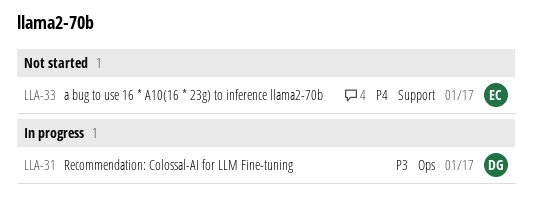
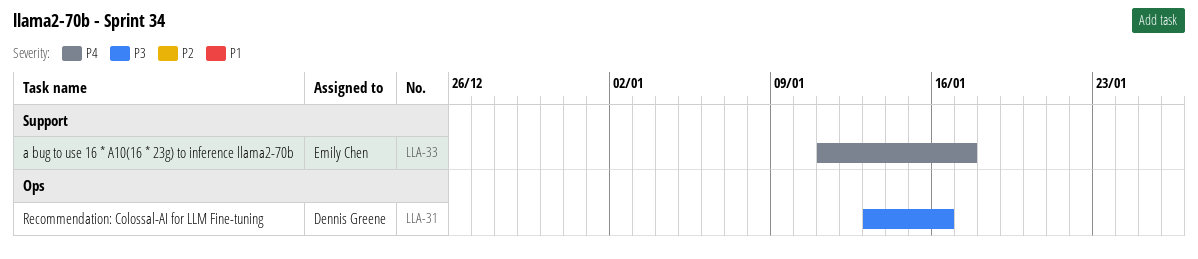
LLA-31, due: Jan 17 -> Jan 16

